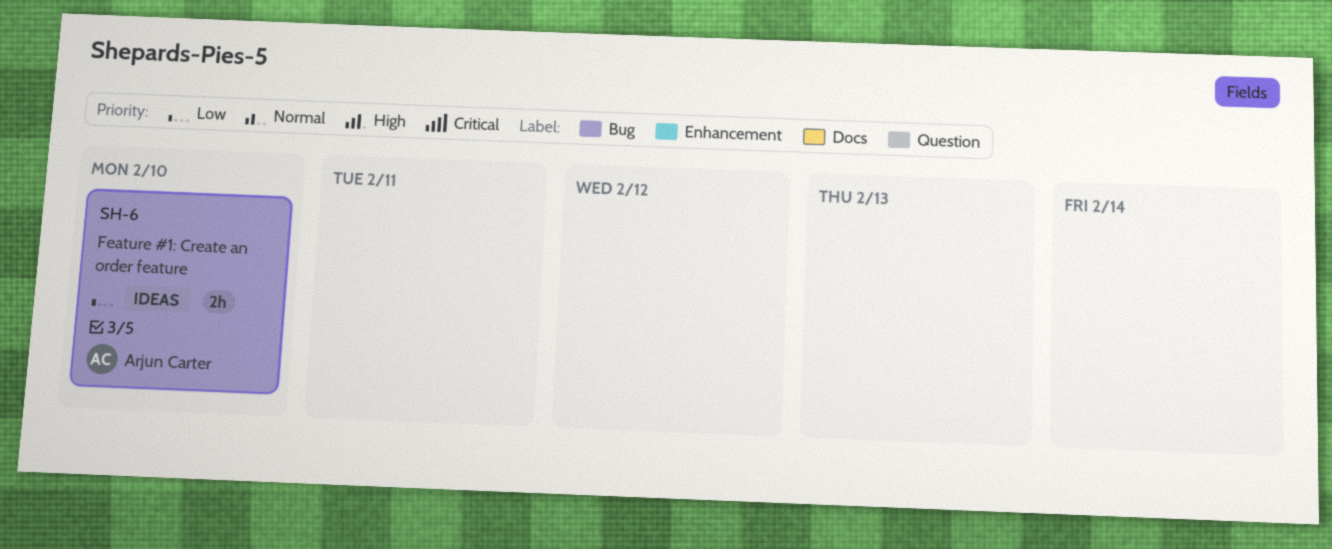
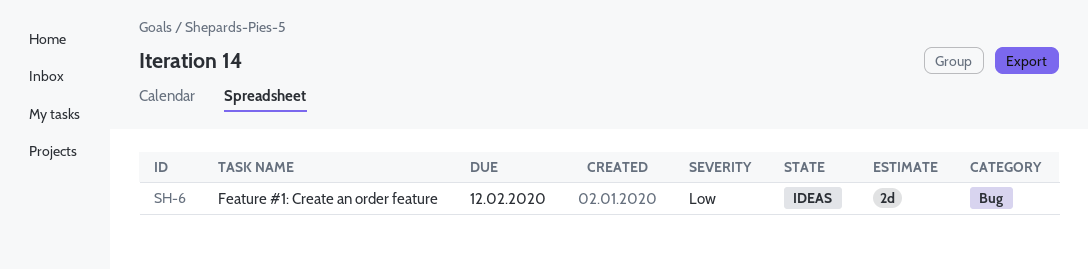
SH-6, estimate: 2h -> 2d
SH-6, due: Feb 10 -> Feb 12

